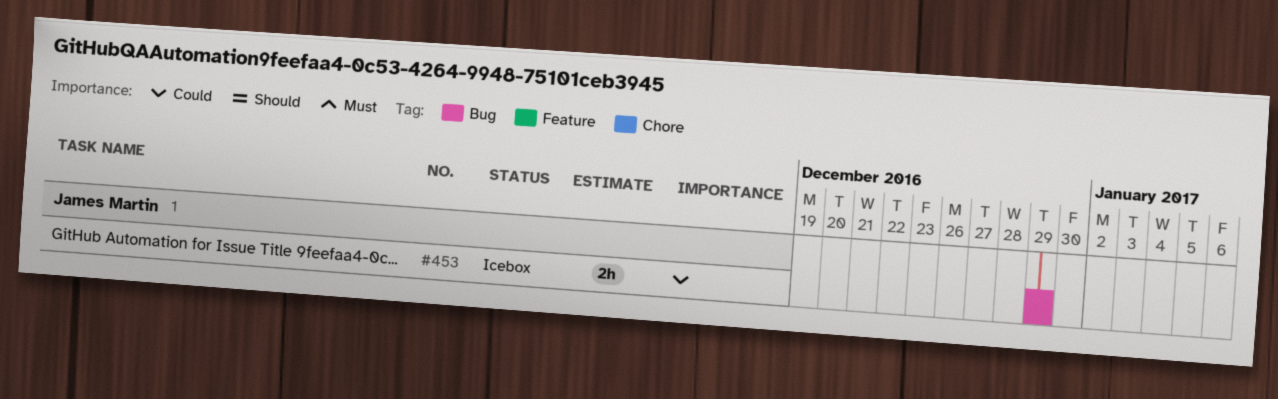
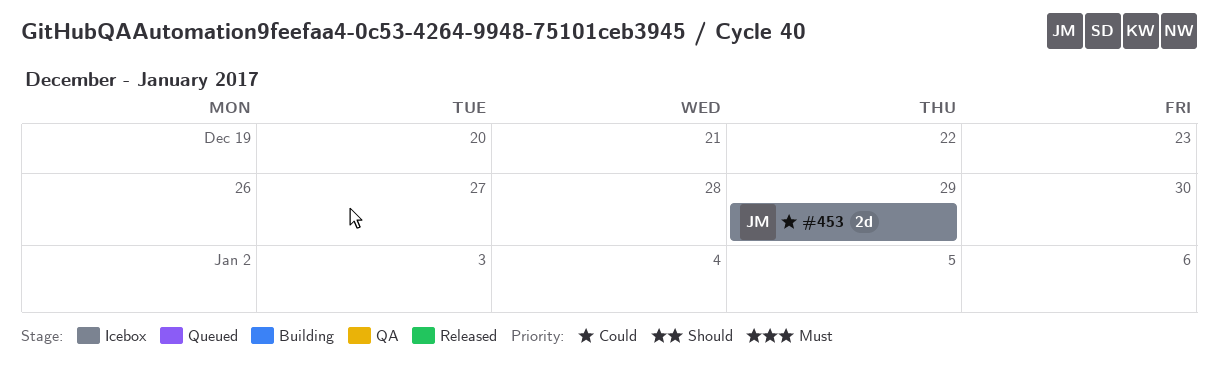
#453, estimate: 2h -> 2d

